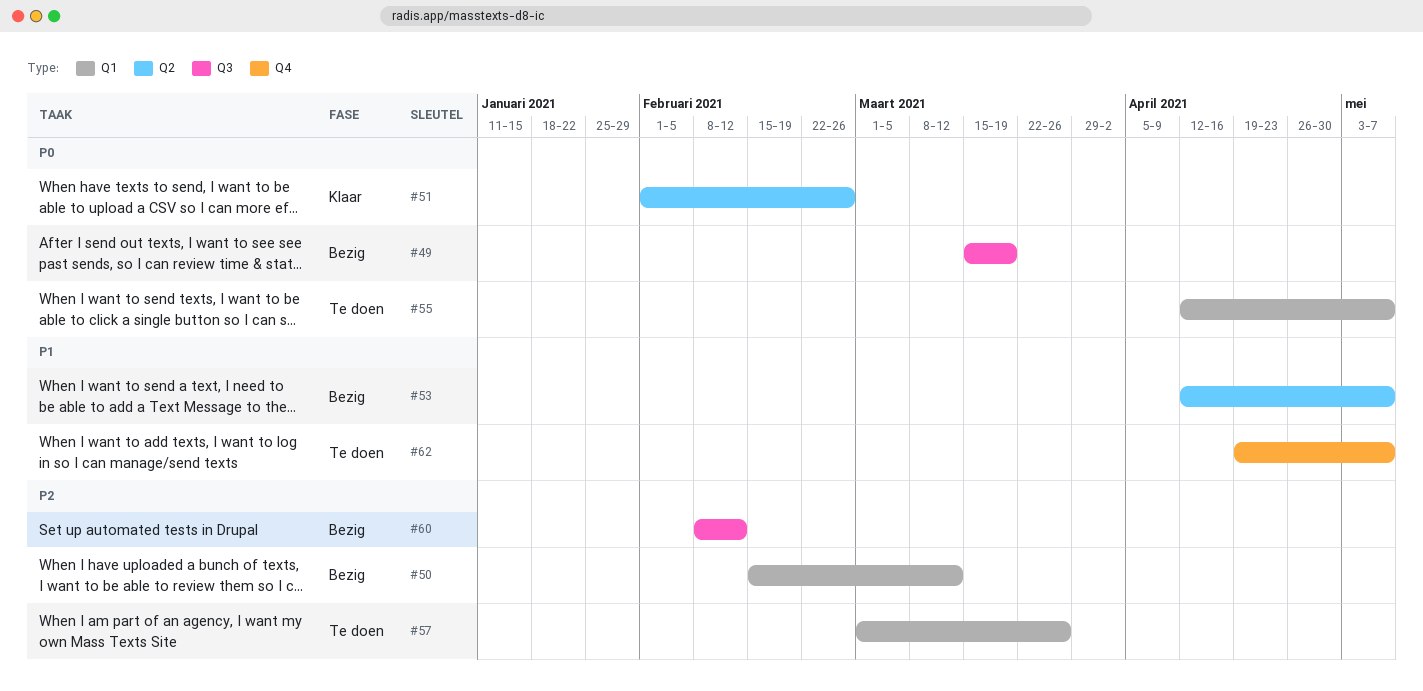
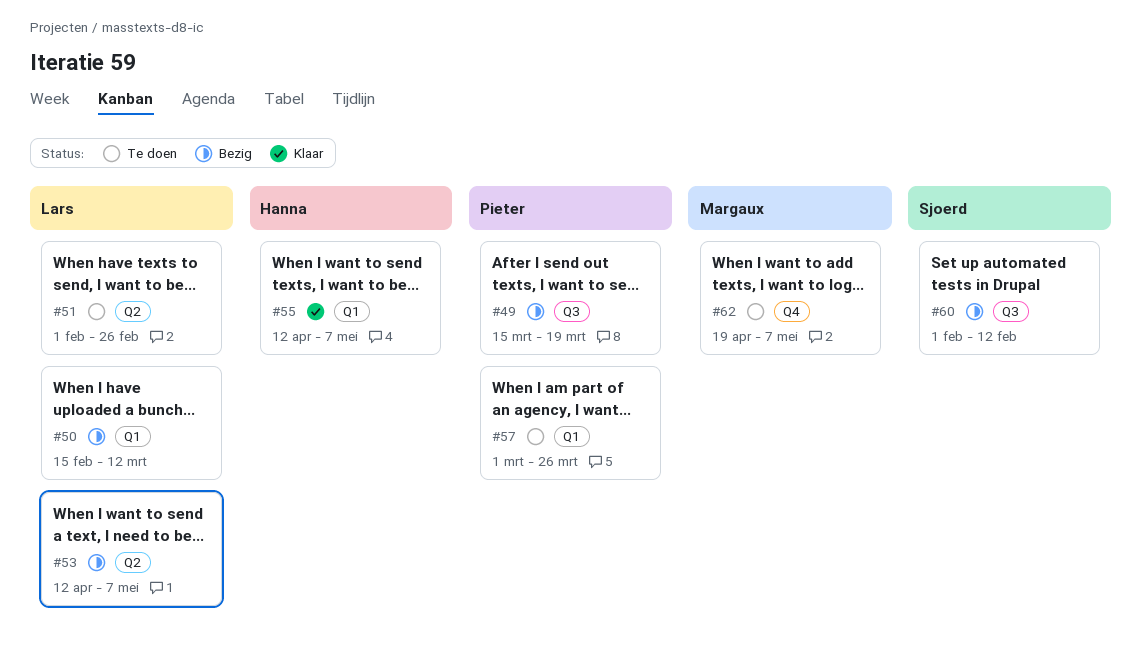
#51, status: Klaar -> Te doen
#55, status: Te doen -> Klaar
#60, start: Feb 8 -> Feb 1

